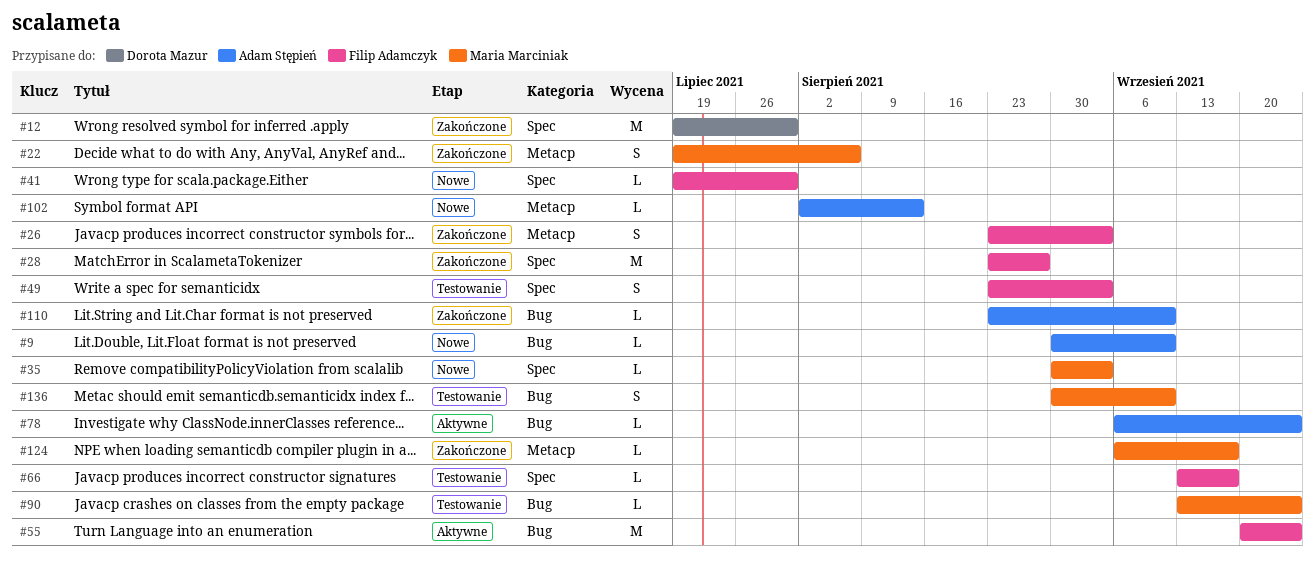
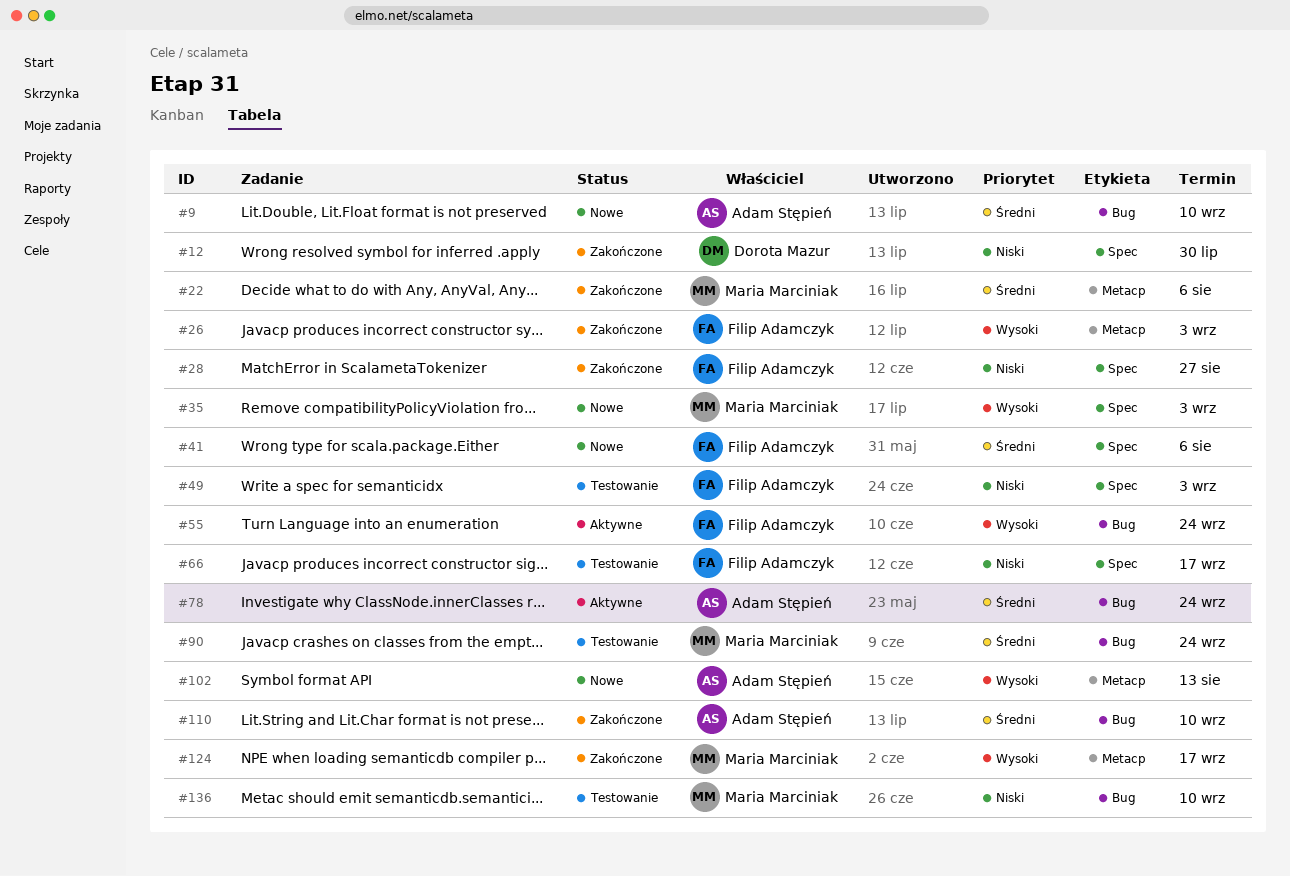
#41, due: Jul 30 -> Aug 6

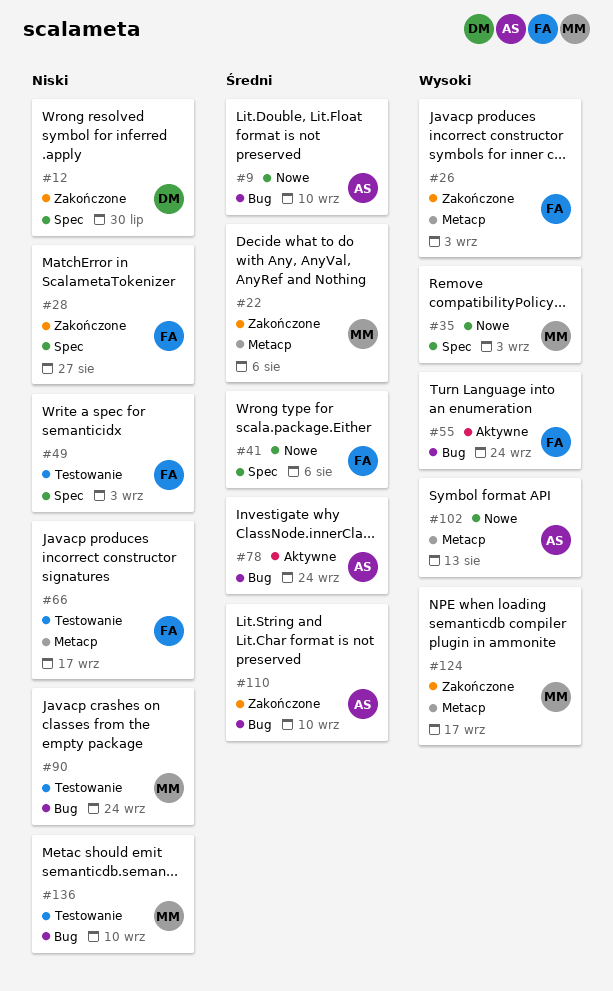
#66, label: Spec -> Metacp
#90, priority: Średni -> Niski

